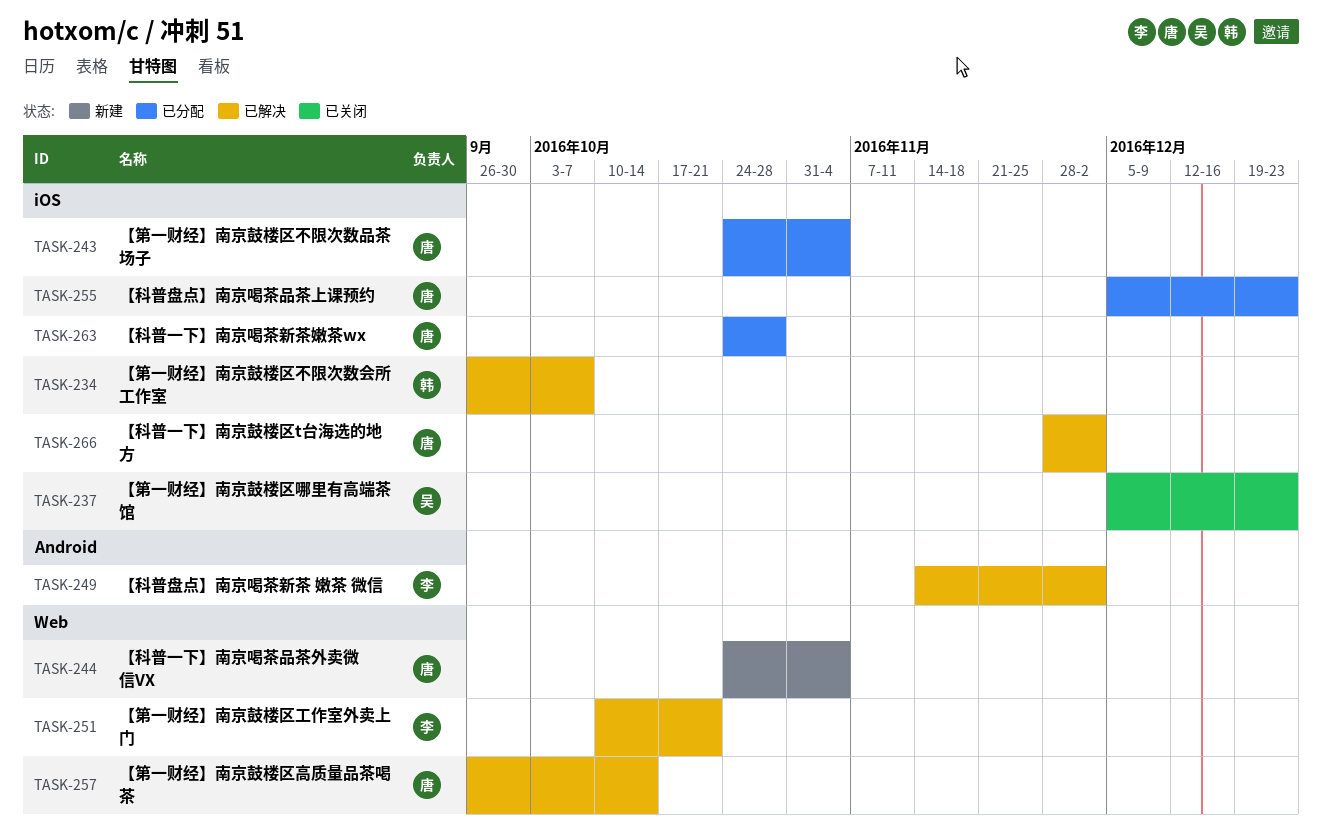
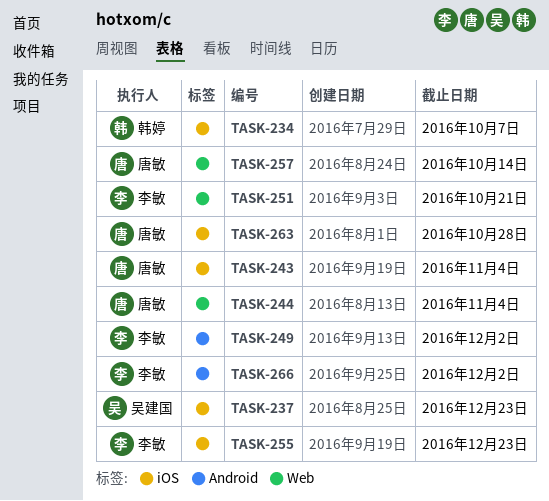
TASK-255, owner: 唐敏 -> 李敏
TASK-266, owner: 唐敏 -> 李敏
TASK-266, label: iOS -> Android

